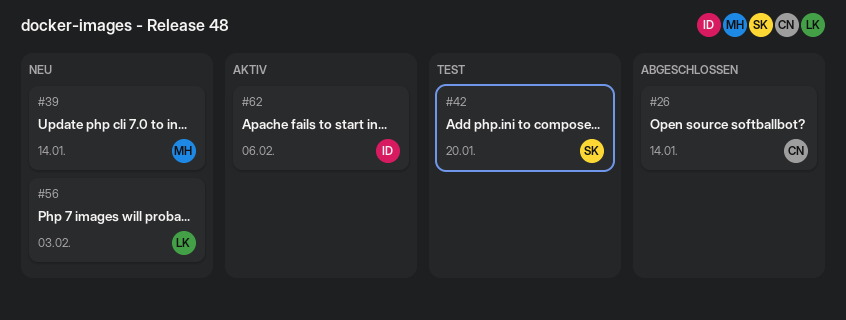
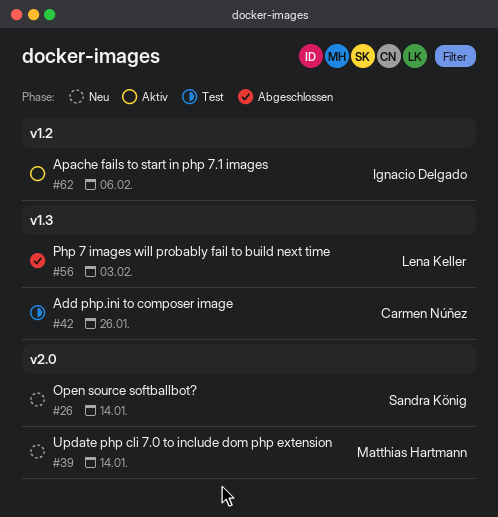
#26, status: Abgeschlossen -> Neu
#26, owner: Carmen Núñez -> Sandra König
#42, owner: Sandra König -> Carmen Núñez
#42, due: Jan 20 -> Jan 26
#56, status: Neu -> Abgeschlossen

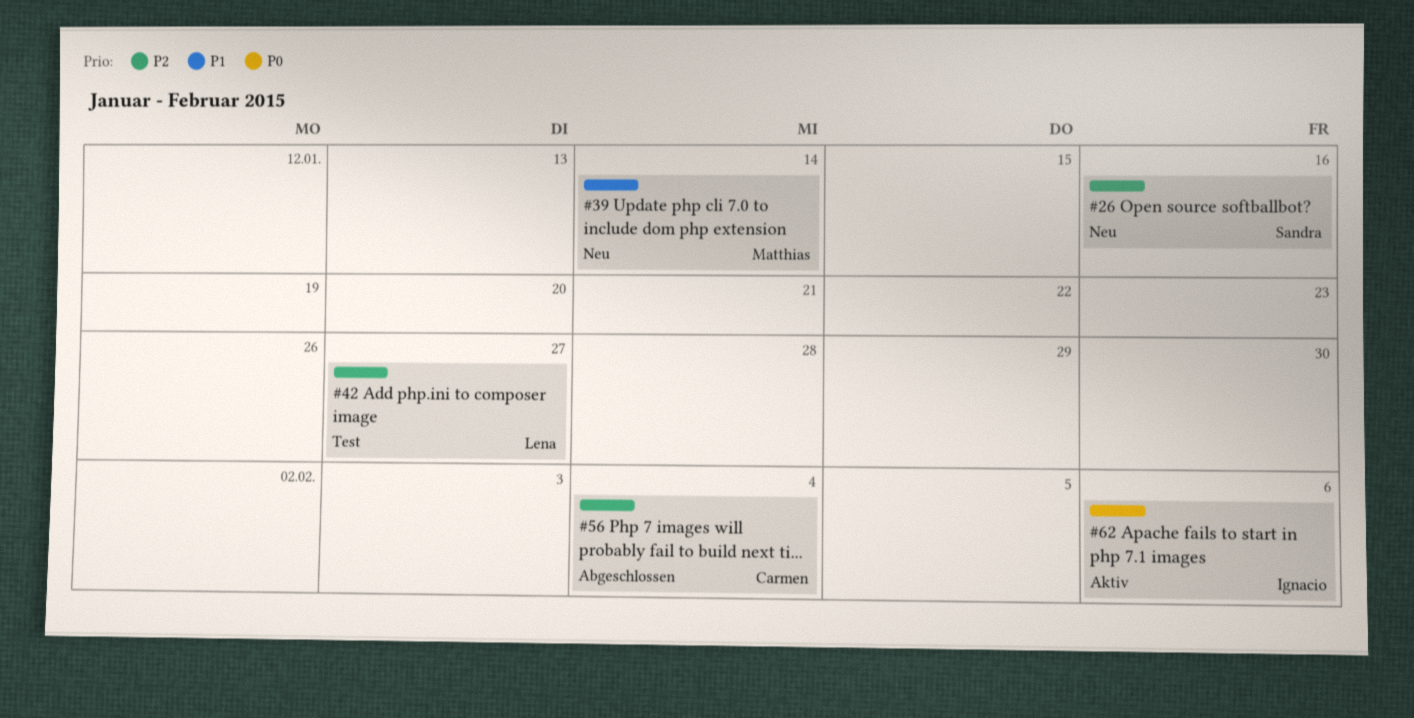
#26, due: Jan 14 -> Jan 16
#42, owner: Carmen Núñez -> Lena Keller
#42, due: Jan 26 -> Jan 27
#56, owner: Lena Keller -> Carmen Núñez
#56, due: Feb 3 -> Feb 4

